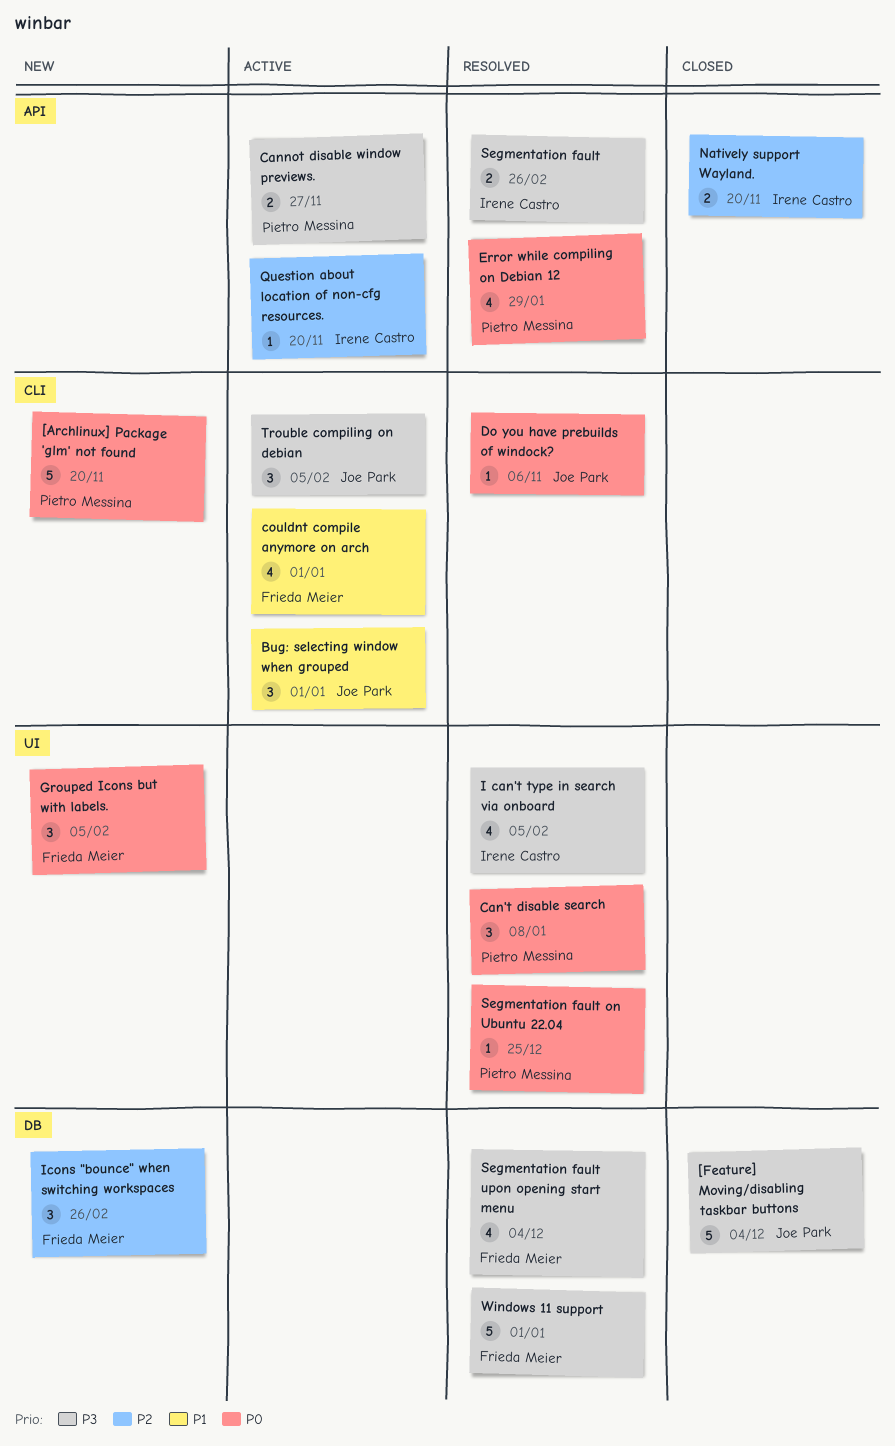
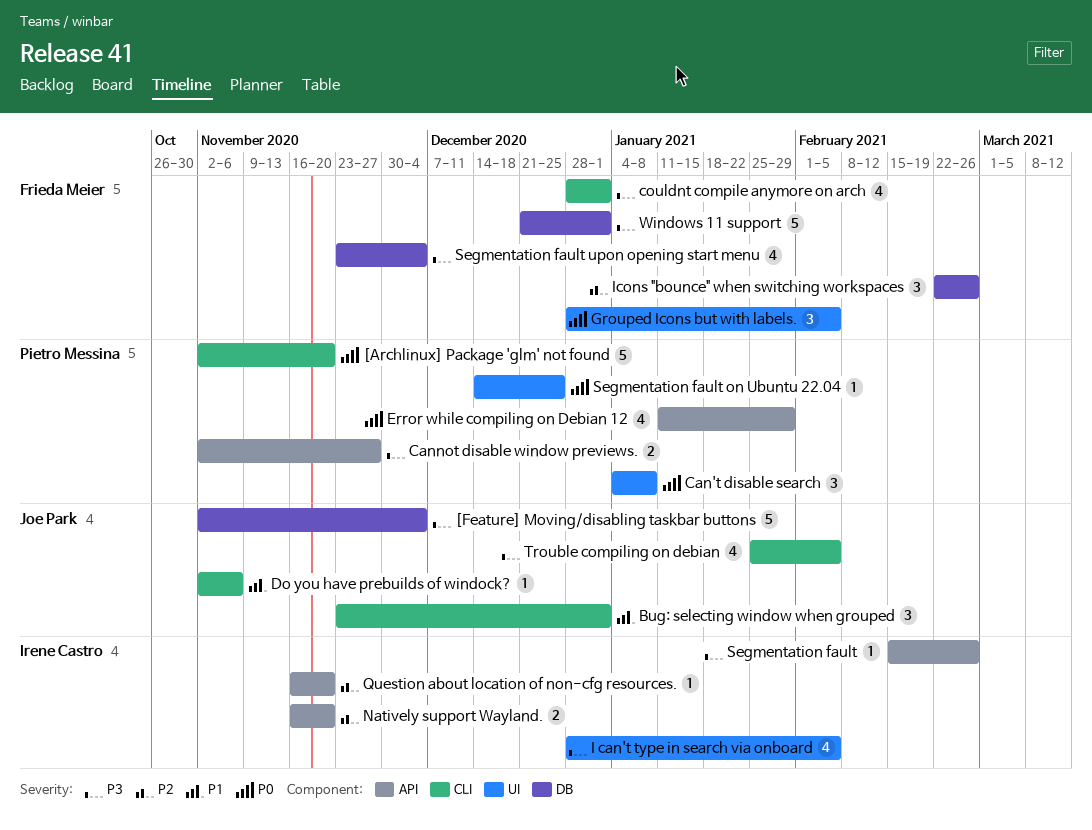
couldnt compile anymore on arch, priority: P1 -> P3
Do you have prebuilds of windock?, priority: P0 -> P1
Segmentation fault, estimate: 2 -> 1
Trouble compiling on debian, estimate: 3 -> 4

